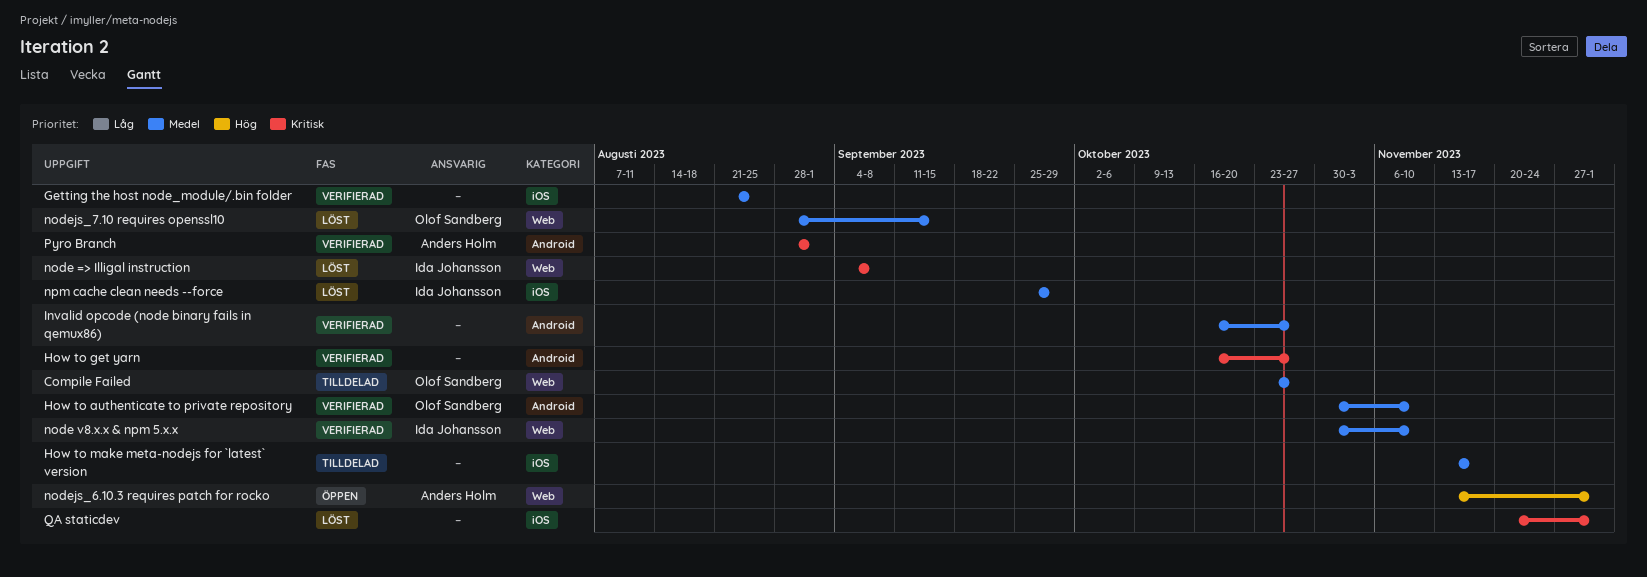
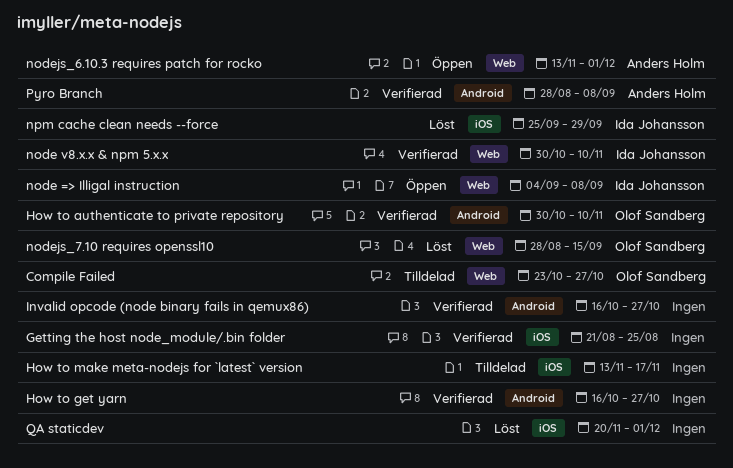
node => Illigal instruction, status: Löst -> Öppen
Pyro Branch, due: Sep 1 -> Sep 8

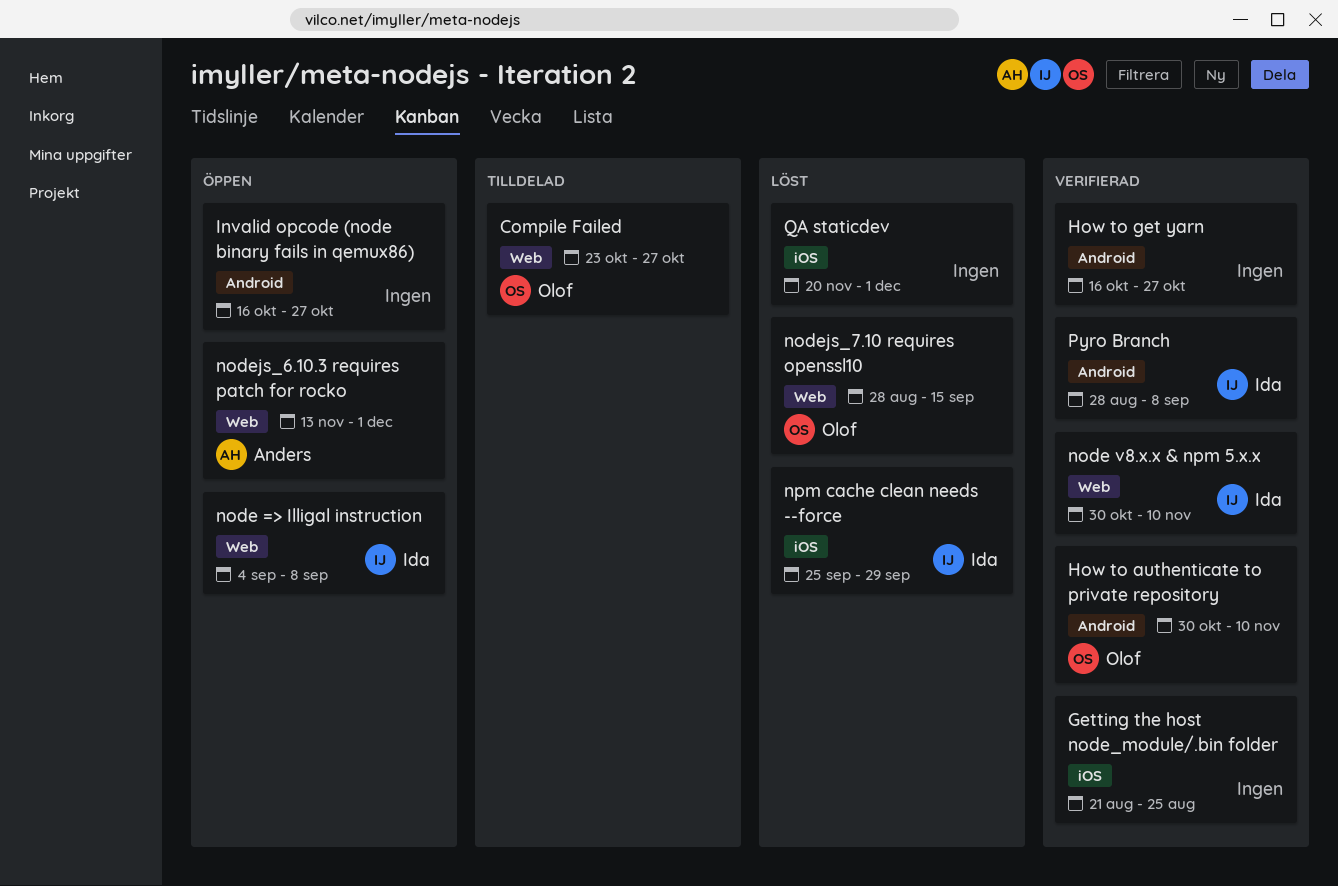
How to make meta-nodejs for `latest` version: present -> none
Invalid opcode (node binary fails in qemux86), status: Verifierad -> Öppen
Pyro Branch, owner: Anders Holm -> Ida Johansson

